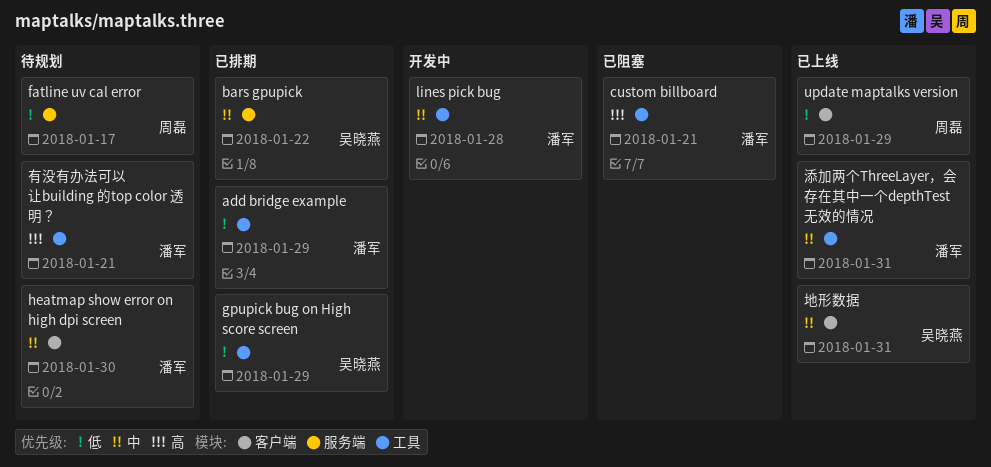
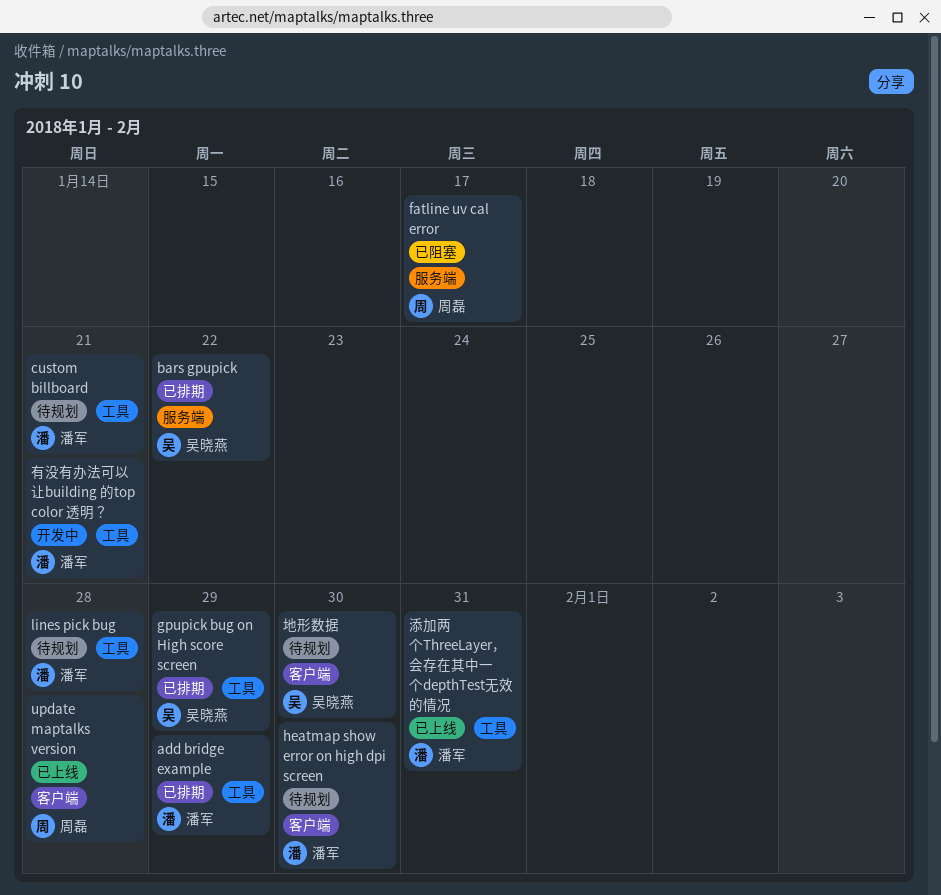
custom billboard, status: 已阻塞 -> 待规划
fatline uv cal error, status: 待规划 -> 已阻塞
lines pick bug, status: 开发中 -> 待规划
update maptalks version, due: Jan 29 -> Jan 28
地形数据, status: 已上线 -> 待规划
地形数据, due: Jan 31 -> Jan 30
有没有办法可以让building 的top color 透明？, status: 待规划 -> 开发中

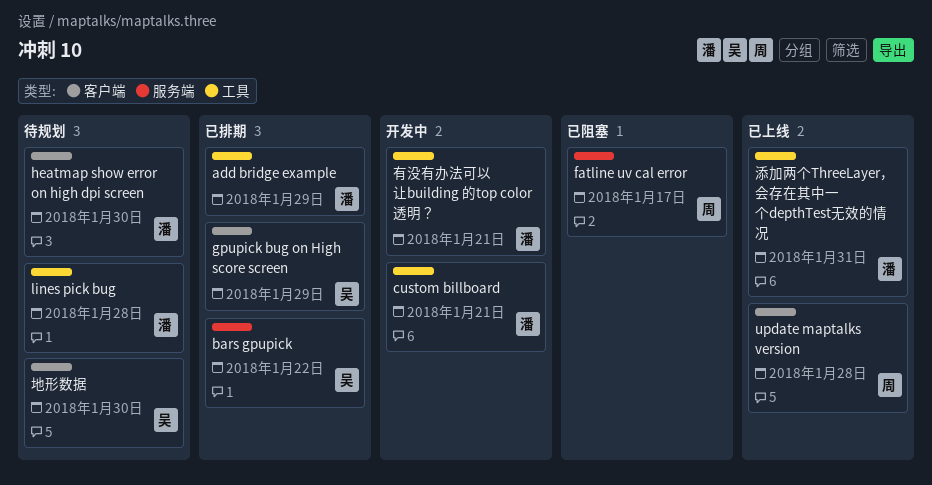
custom billboard, status: 待规划 -> 开发中
gpupick bug on High score screen, label: 工具 -> 客户端

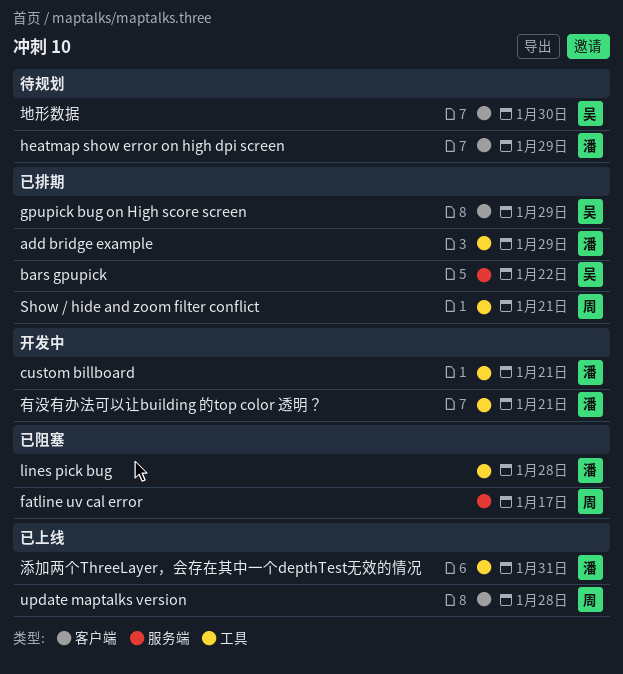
heatmap show error on high dpi screen, due: Jan 30 -> Jan 29
lines pick bug, status: 待规划 -> 已阻塞
Show / hide and zoom filter conflict: none -> present

